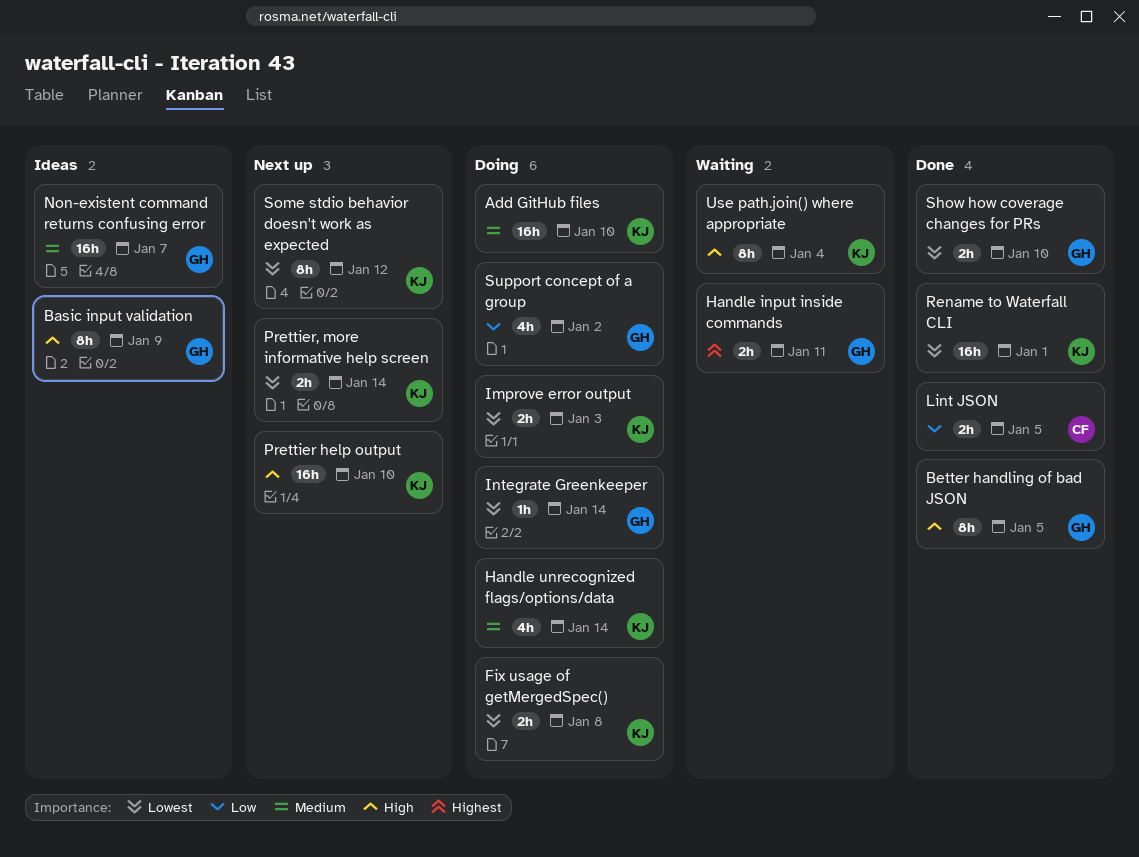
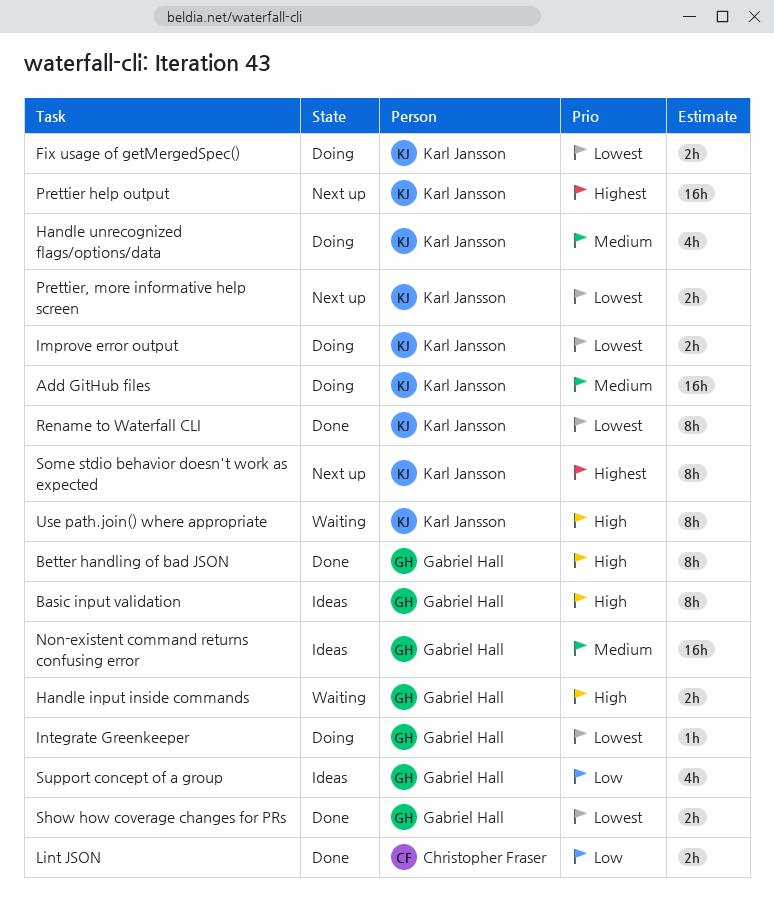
Handle input inside commands, priority: Highest -> High
Prettier help output, priority: High -> Highest
Rename to Waterfall CLI, estimate: 16h -> 8h
Some stdio behavior doesn't work as expected, priority: Lowest -> Highest
Support concept of a group, status: Doing -> Ideas

